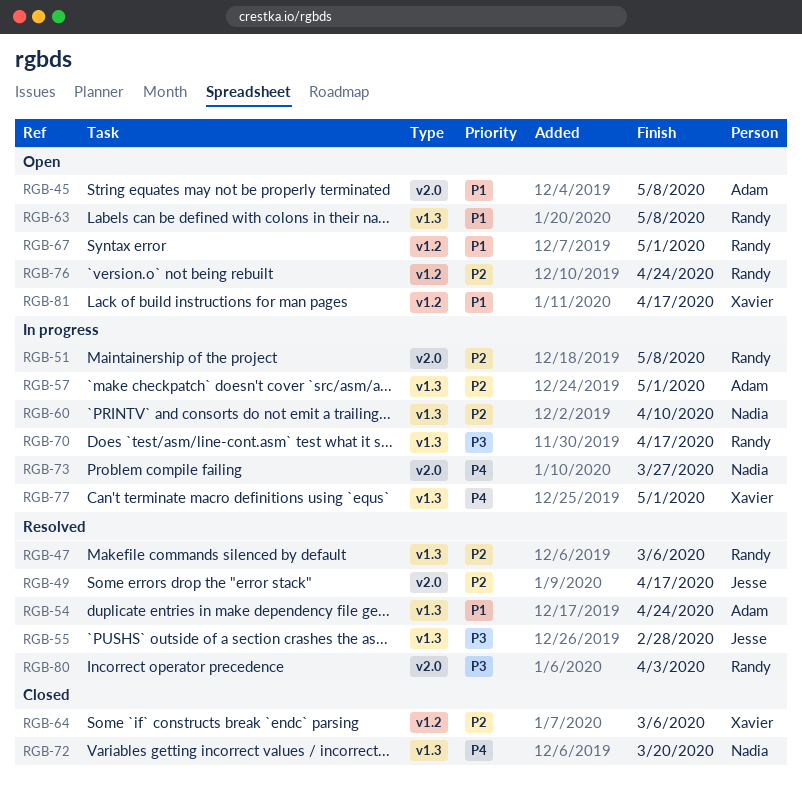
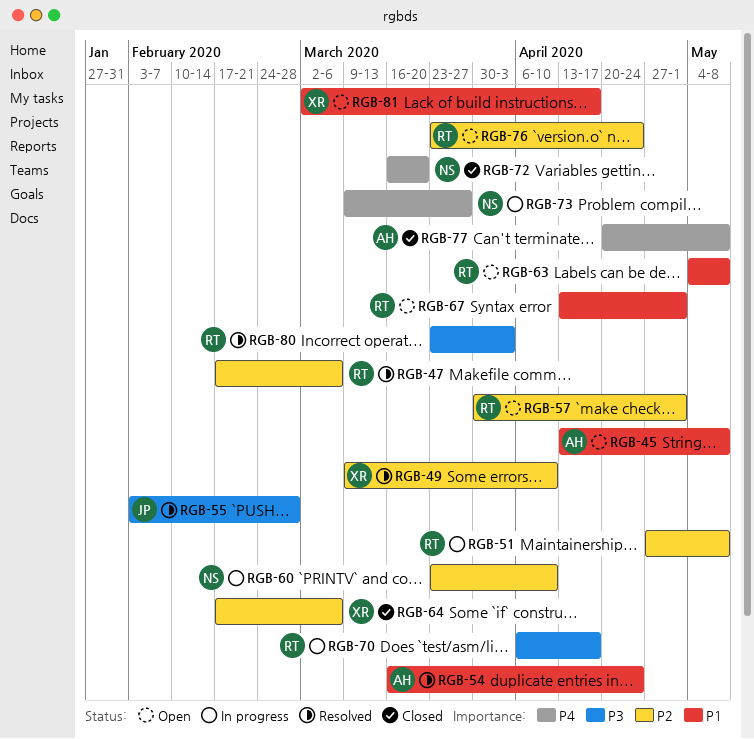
RGB-49, owner: Jesse -> Xavier
RGB-49, due: Apr 17 -> Apr 10
RGB-57, status: In progress -> Open
RGB-57, owner: Adam -> Randy
RGB-77, status: In progress -> Closed
RGB-77, owner: Xavier -> Adam
RGB-77, due: May 1 -> May 8

